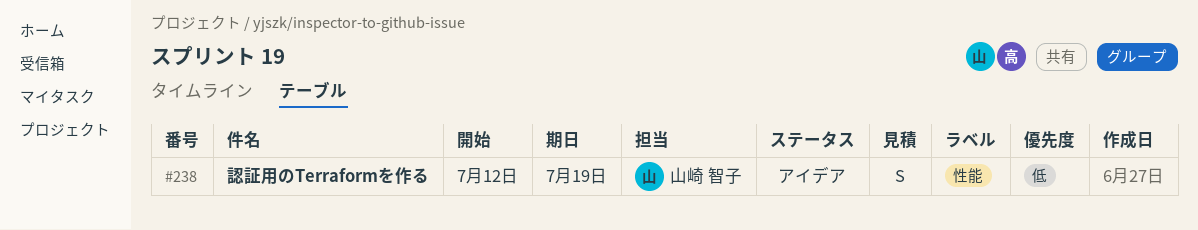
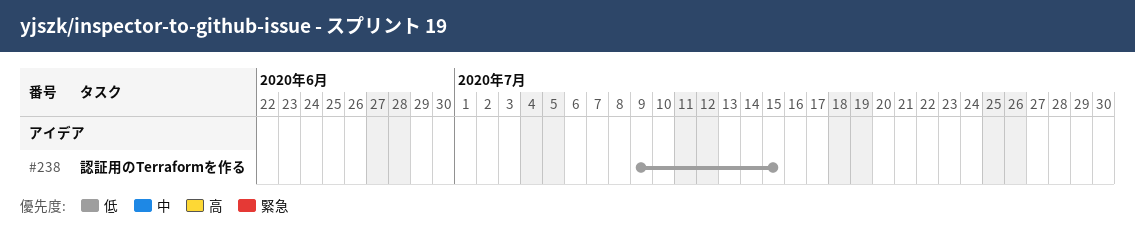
#238, start: Jul 12 -> Jul 9
#238, due: Jul 19 -> Jul 15

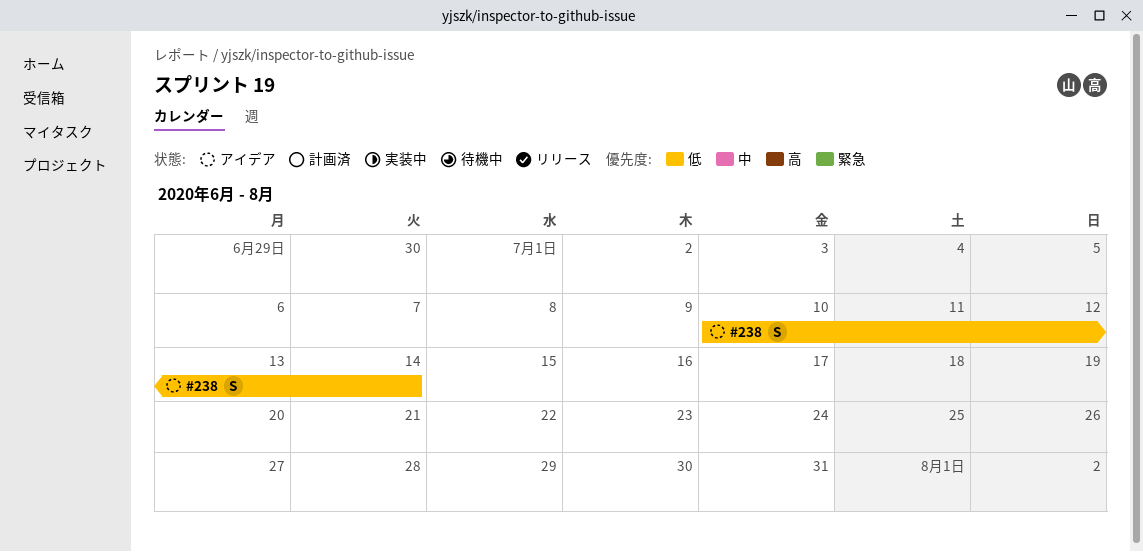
#238, start: Jul 9 -> Jul 10
#238, due: Jul 15 -> Jul 14

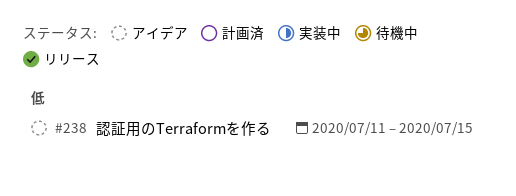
#238, start: Jul 10 -> Jul 11
#238, due: Jul 14 -> Jul 15

